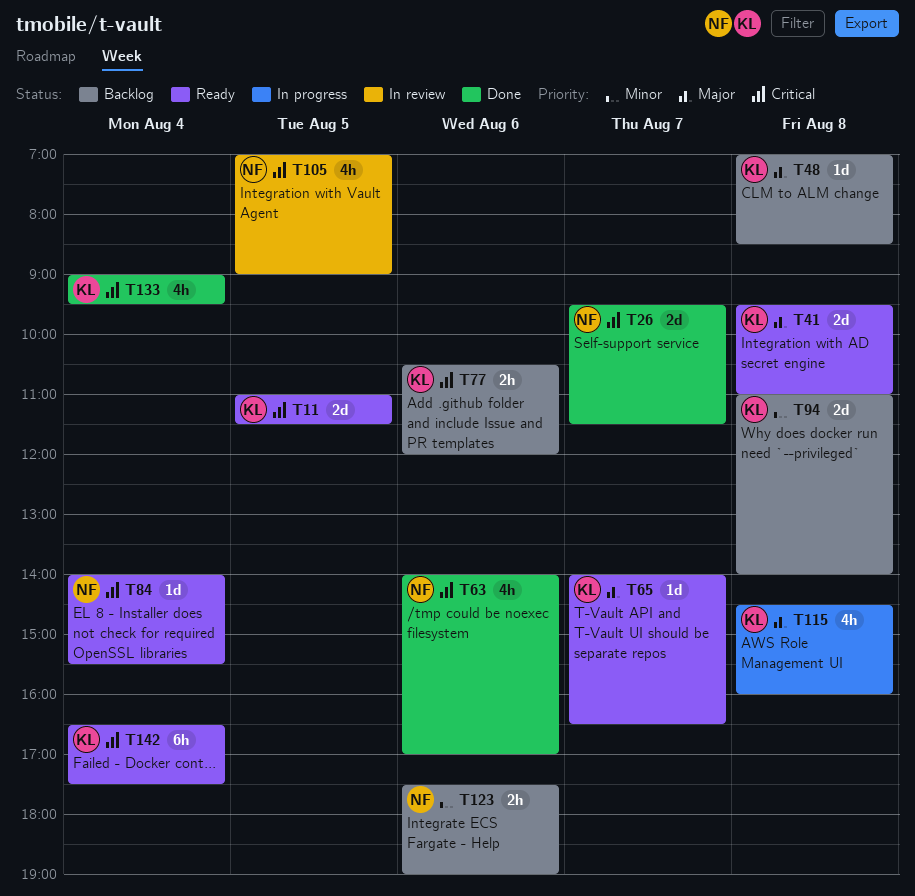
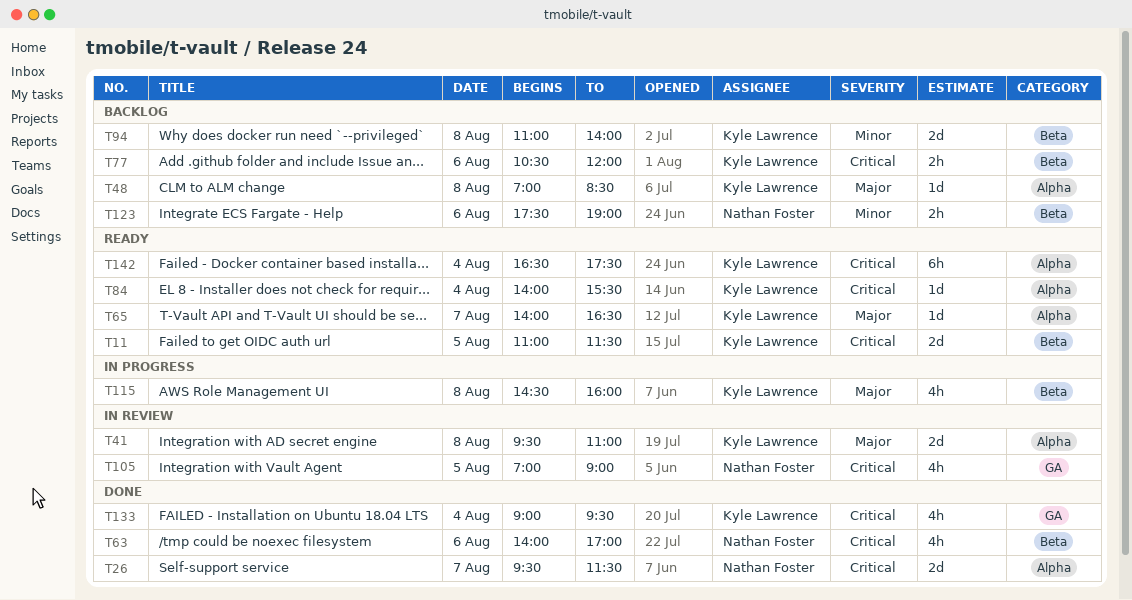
T41, status: Ready -> In review
T84, owner: Nathan Foster -> Kyle Lawrence

